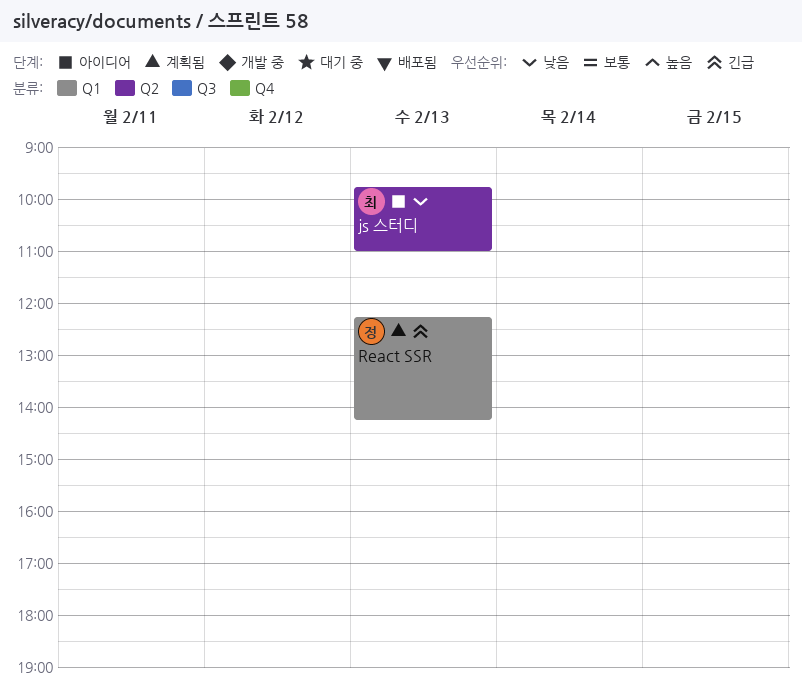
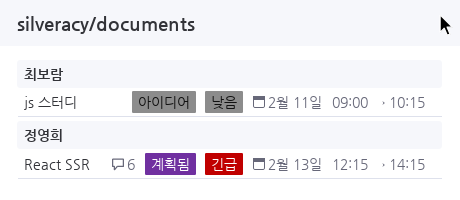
js 스터디, day: Feb 13 -> Feb 11
js 스터디, begins: 09:45 -> 09:00
js 스터디, ends: 11:00 -> 10:15

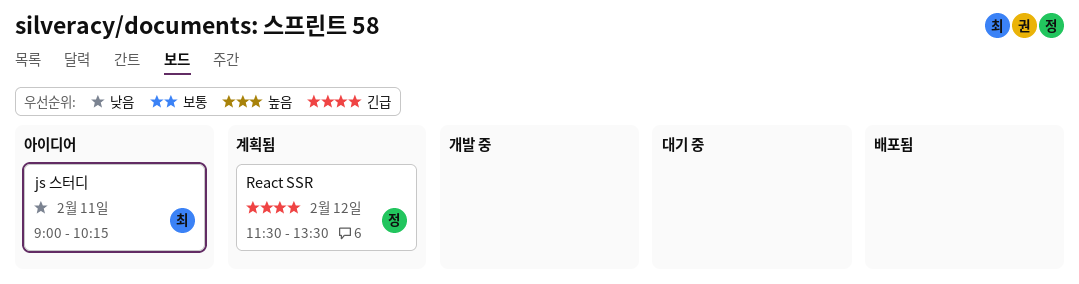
React SSR, day: Feb 13 -> Feb 12
React SSR, begins: 12:15 -> 11:30
React SSR, ends: 14:15 -> 13:30

